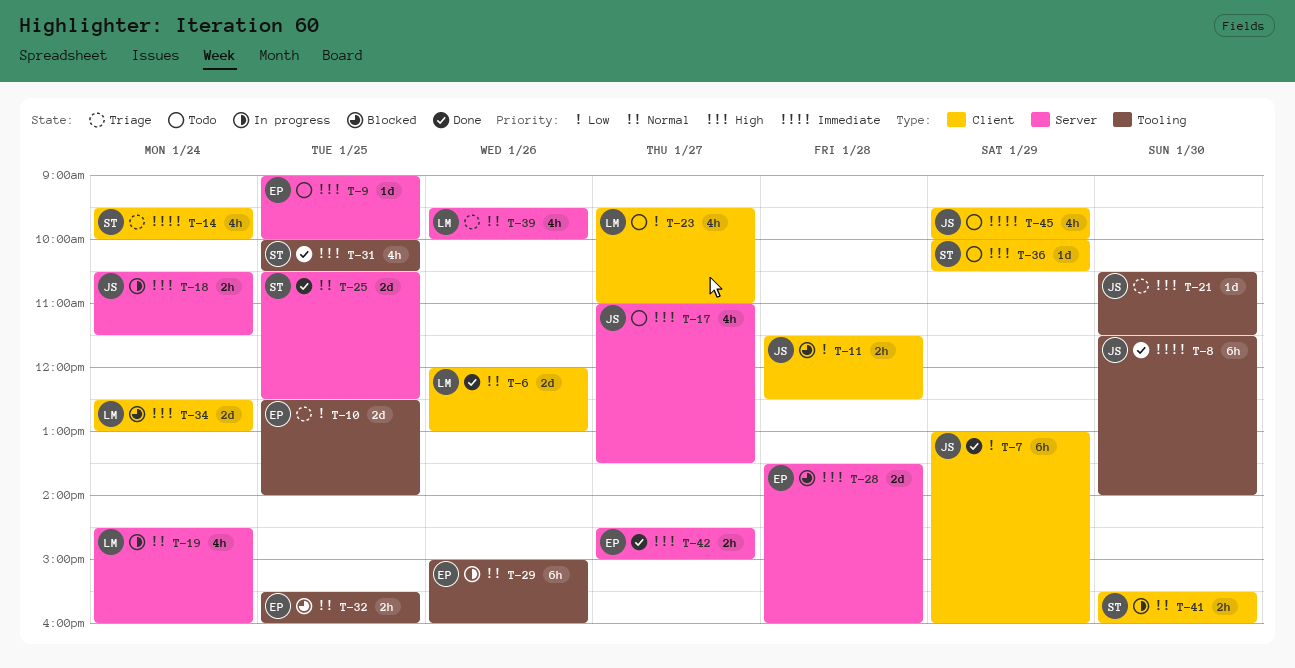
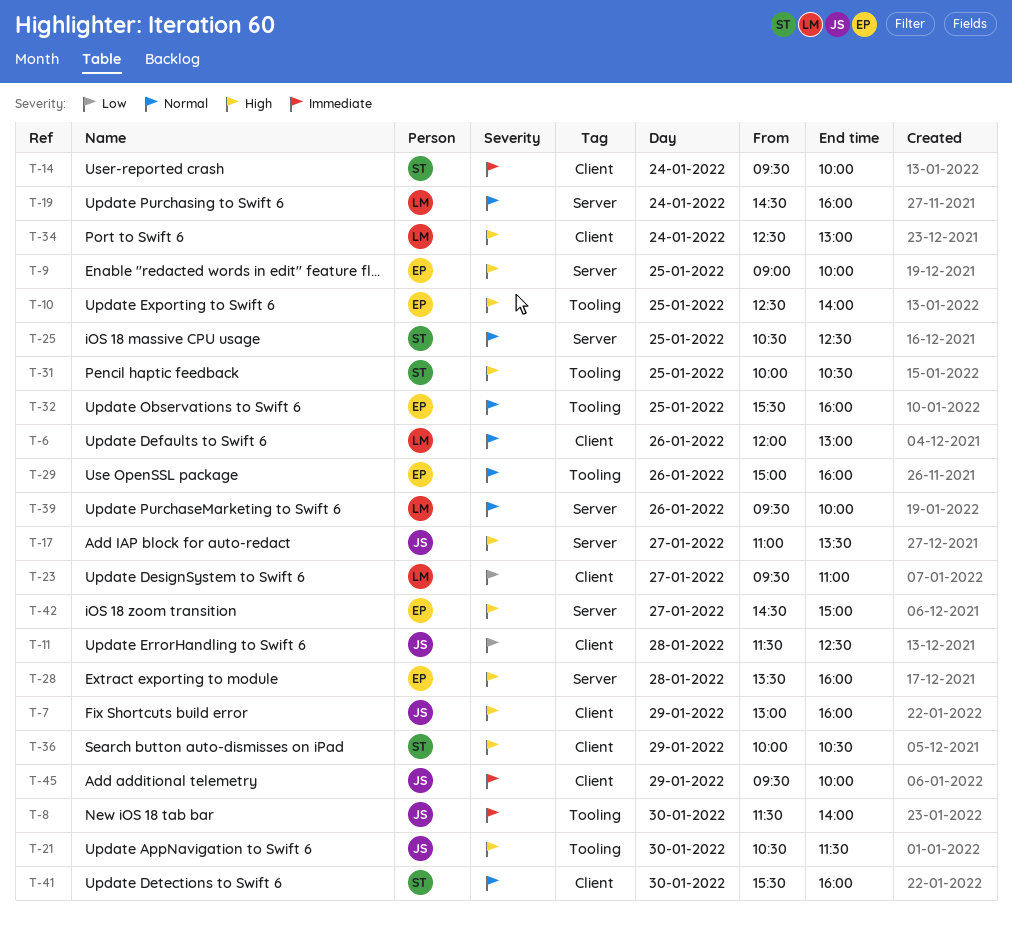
T-7, priority: Low -> High
T-10, priority: Low -> High
T-18: present -> none

